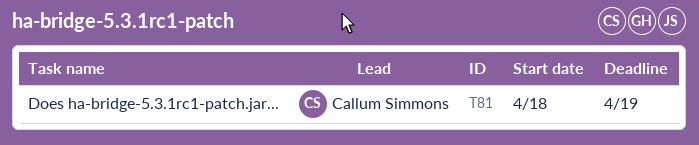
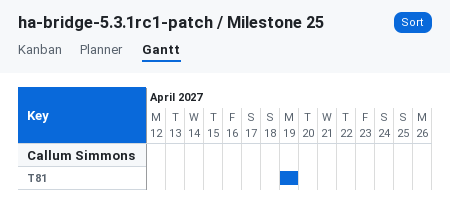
T81, start: Apr 18 -> Apr 19

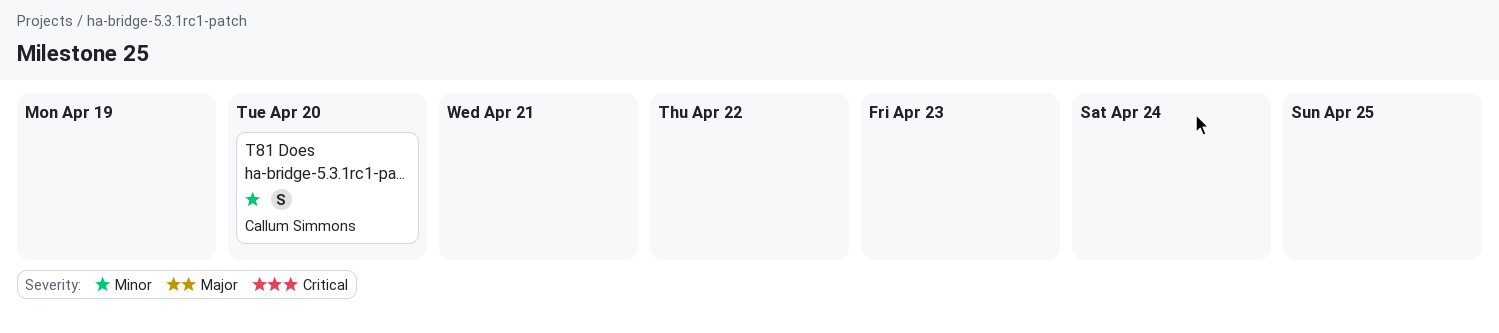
T81, due: Apr 19 -> Apr 20

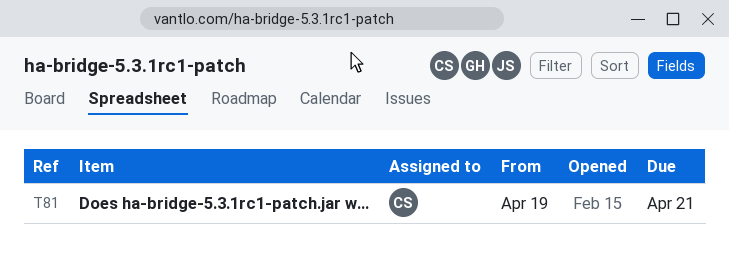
T81, due: Apr 20 -> Apr 21

